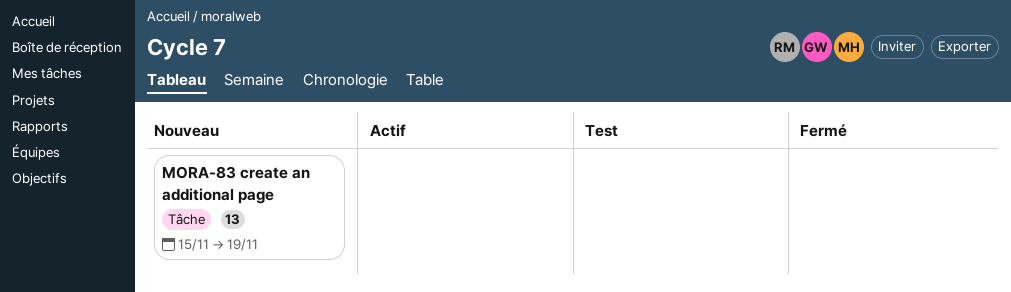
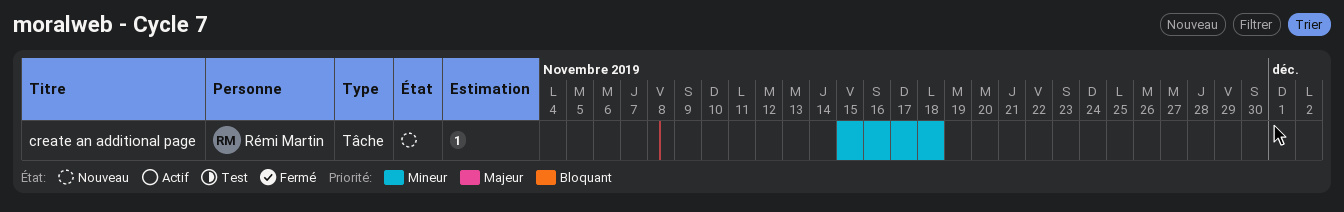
create an additional page, estimate: 13 -> 1
create an additional page, due: Nov 19 -> Nov 18

